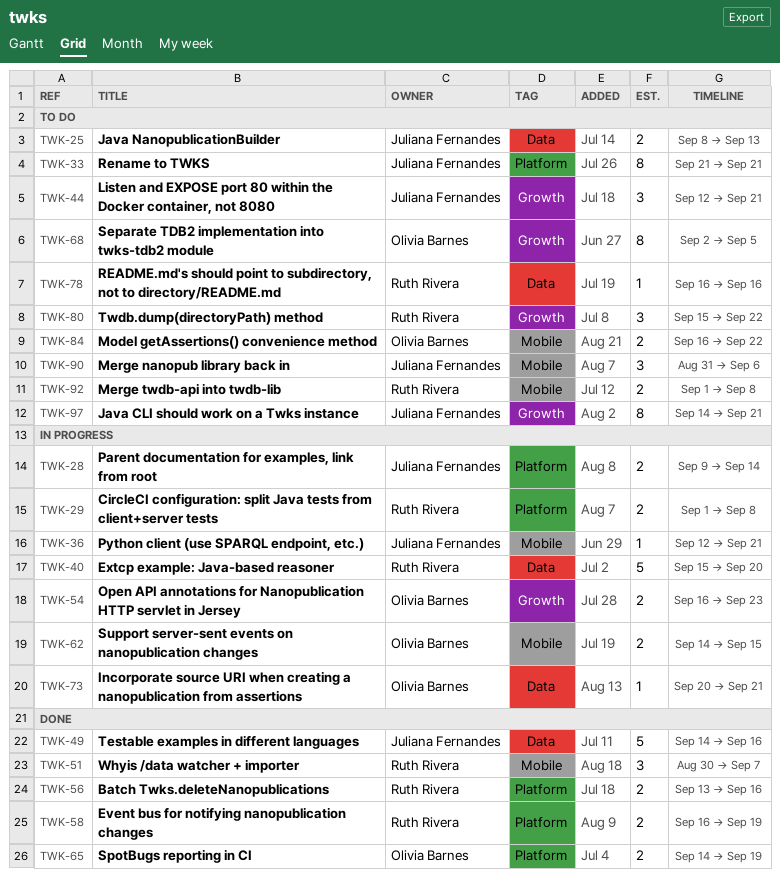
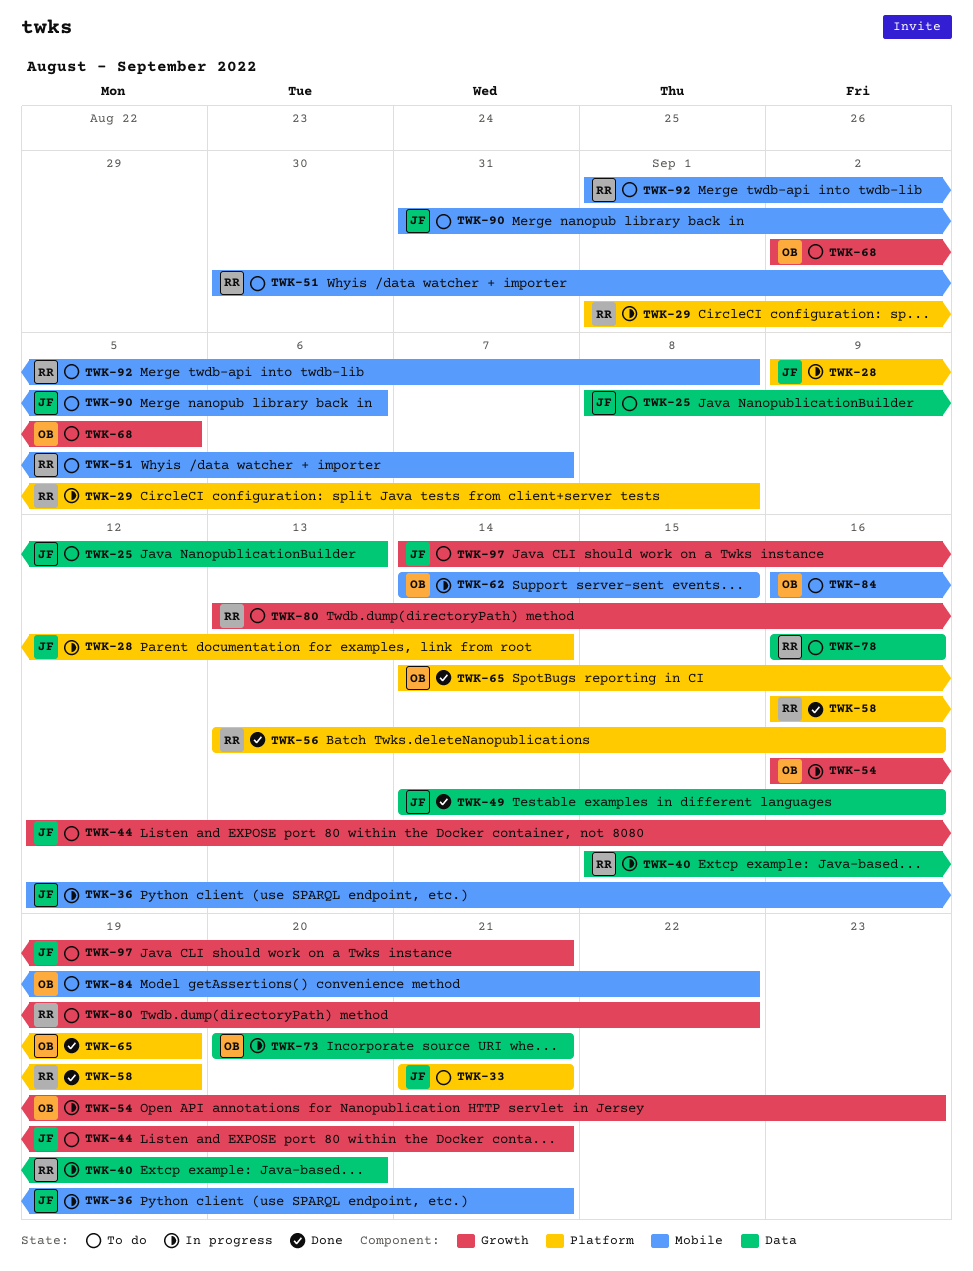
TWK-51, status: Done -> To do
TWK-80, start: Sep 15 -> Sep 13

